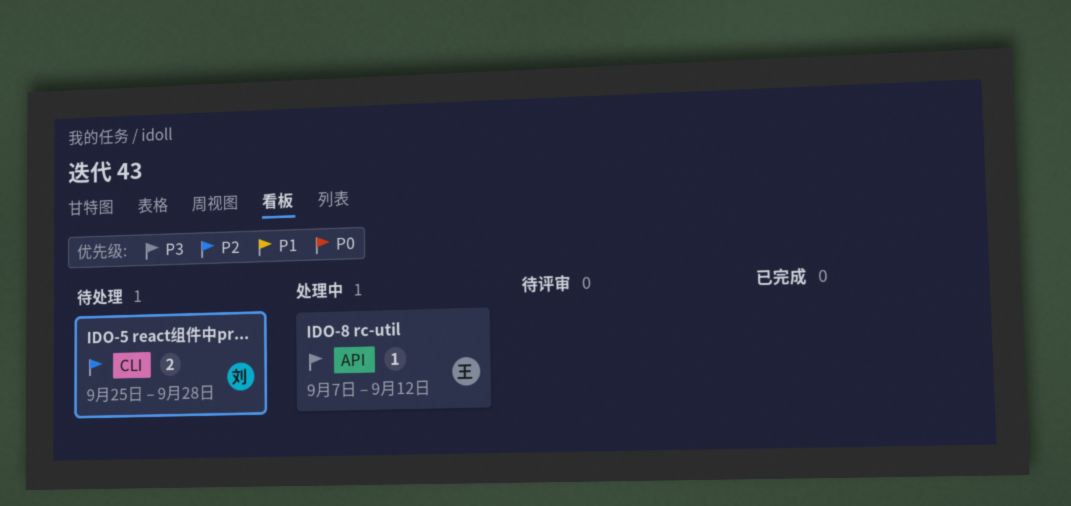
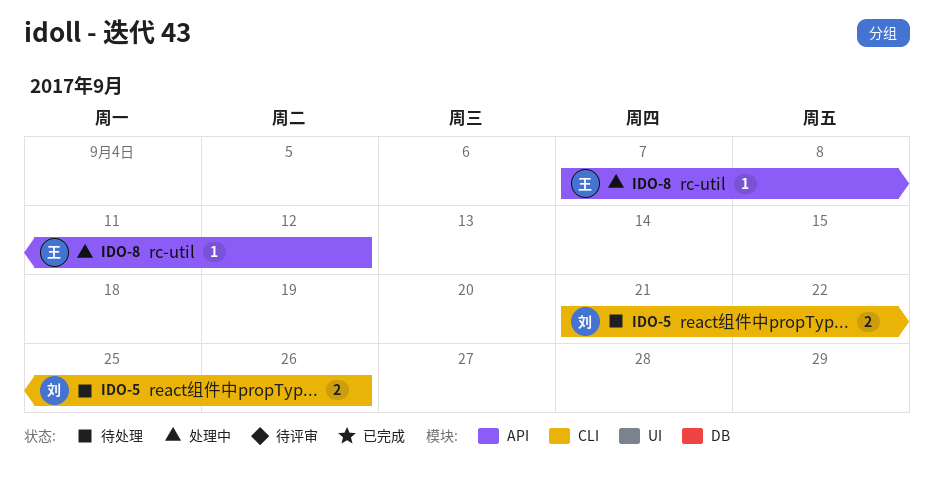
IDO-5, start: Sep 25 -> Sep 21
IDO-5, due: Sep 28 -> Sep 26

